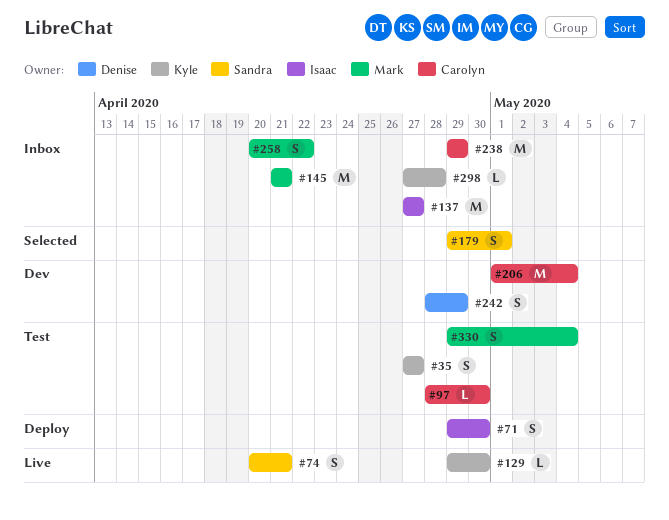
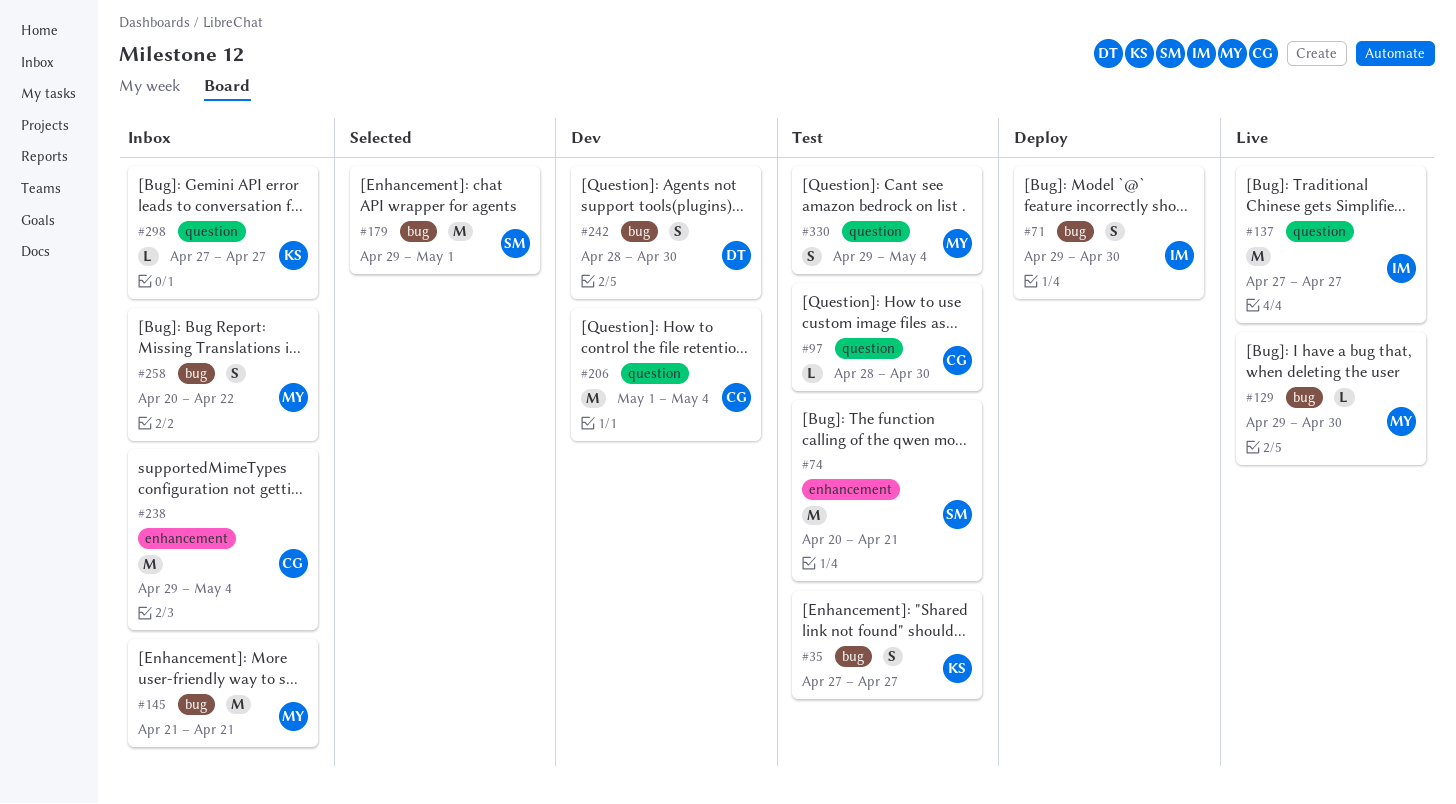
#74, status: Live -> Test
#74, estimate: S -> M
#129, owner: Kyle -> Mark
#137, status: Inbox -> Live
#179, estimate: S -> M
#238, due: Apr 29 -> May 4
#242, due: Apr 29 -> Apr 30
#298, due: Apr 28 -> Apr 27

